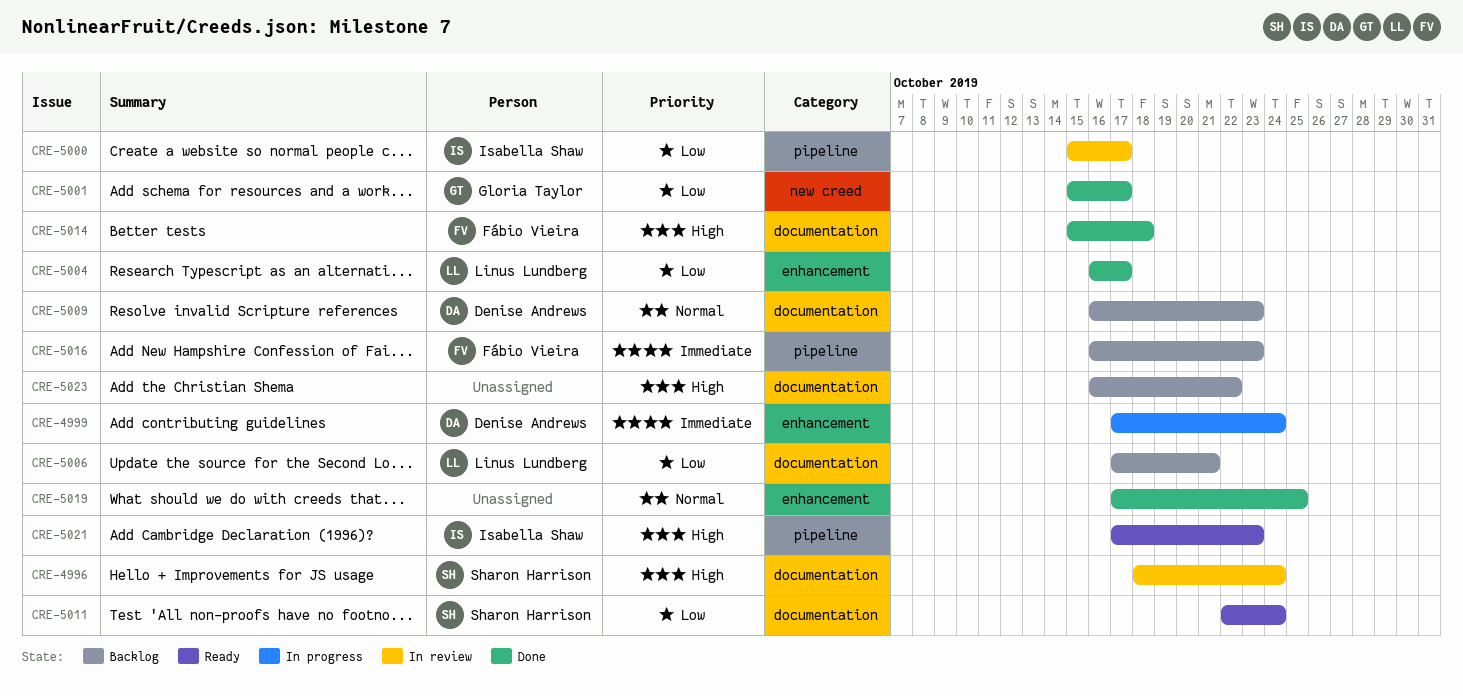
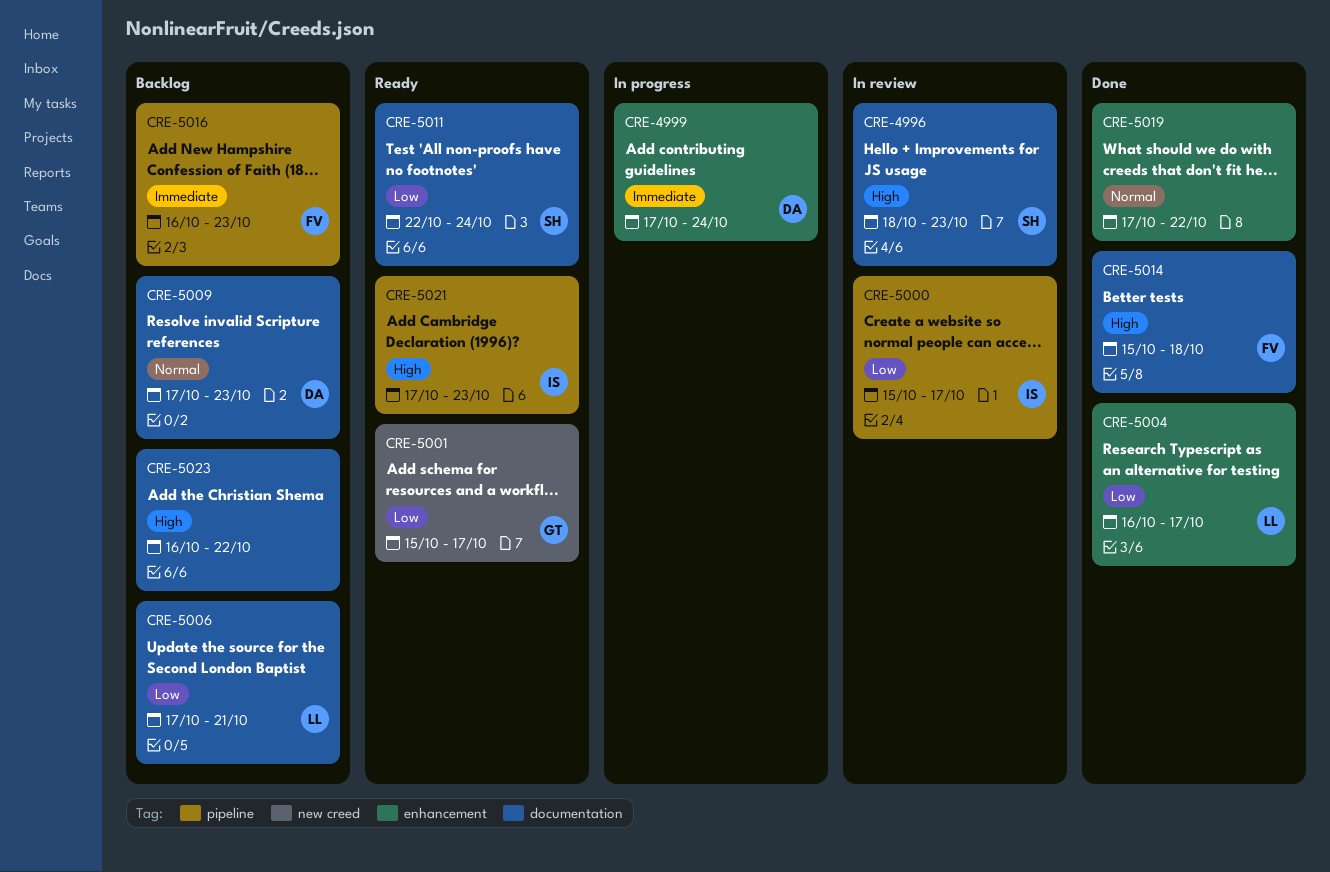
CRE-4996, due: Oct 24 -> Oct 23
CRE-5001, status: Done -> Ready
CRE-5009, start: Oct 16 -> Oct 17
CRE-5019, due: Oct 25 -> Oct 22

